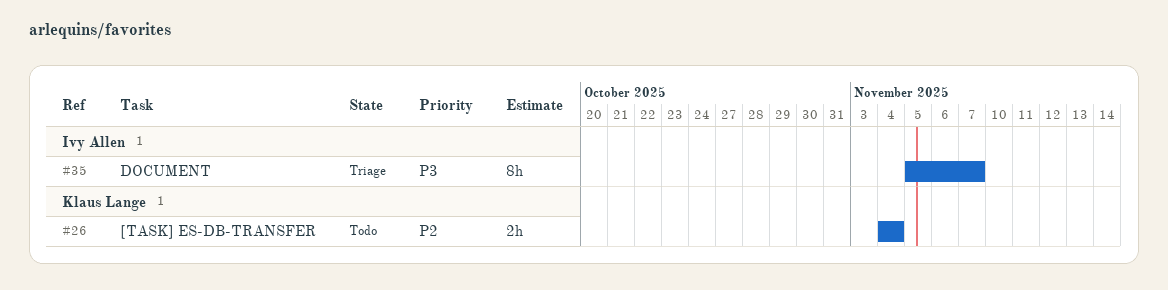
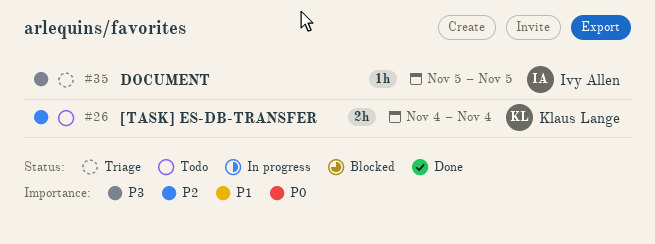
#35, estimate: 8h -> 1h
#35, due: Nov 7 -> Nov 5

